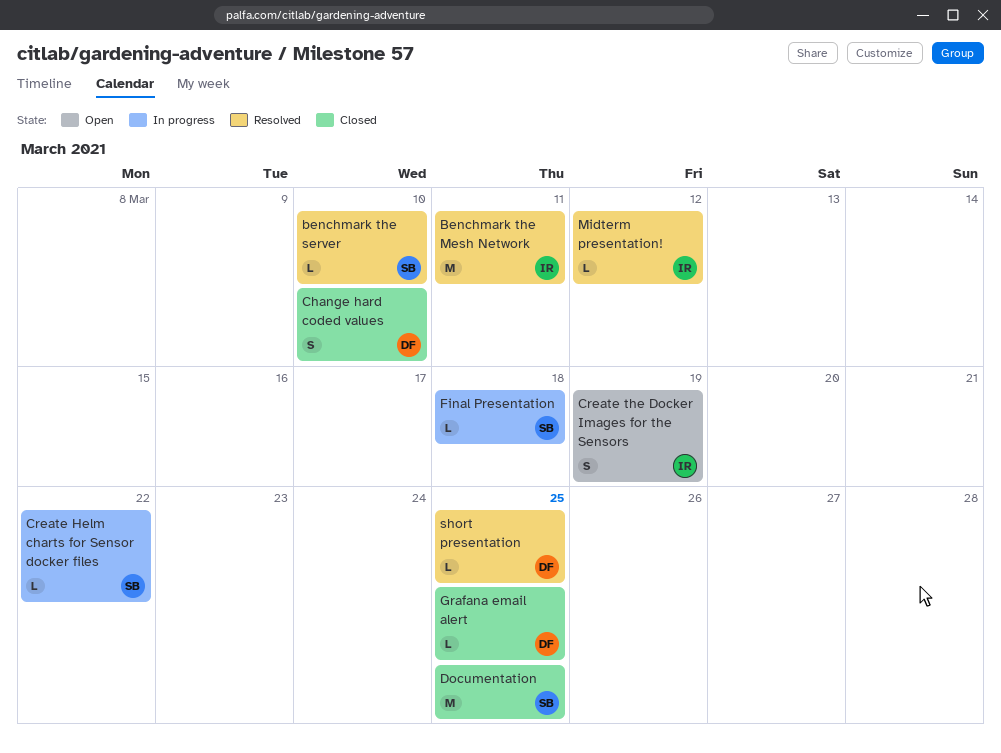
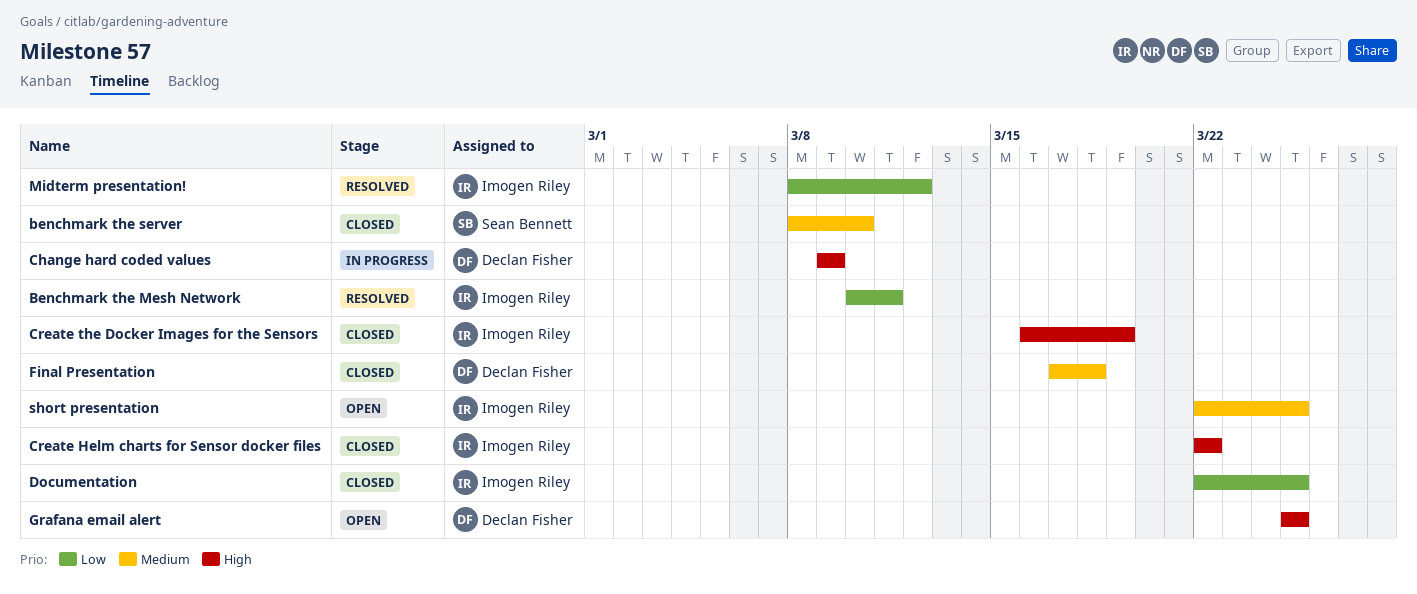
benchmark the server, status: Resolved -> Closed
Change hard coded values, status: Closed -> In progress
Change hard coded values, due: Mar 10 -> Mar 9
Create Helm charts for Sensor docker files, status: In progress -> Closed
Create Helm charts for Sensor docker files, owner: Sean Bennett -> Imogen Riley
Create the Docker Images for the Sensors, status: Open -> Closed
Documentation, owner: Sean Bennett -> Imogen Riley
Final Presentation, status: In progress -> Closed
Final Presentation, owner: Sean Bennett -> Declan Fisher
Grafana email alert, status: Closed -> Open
short presentation, status: Resolved -> Open
short presentation, owner: Declan Fisher -> Imogen Riley

